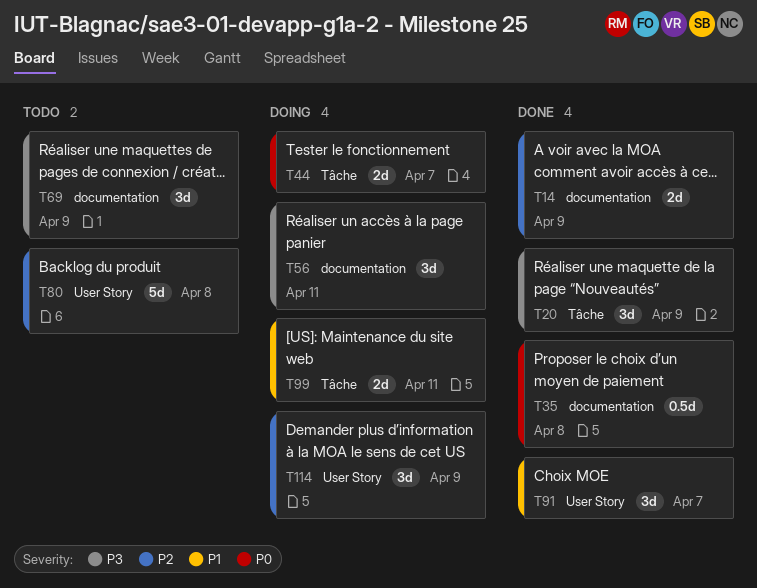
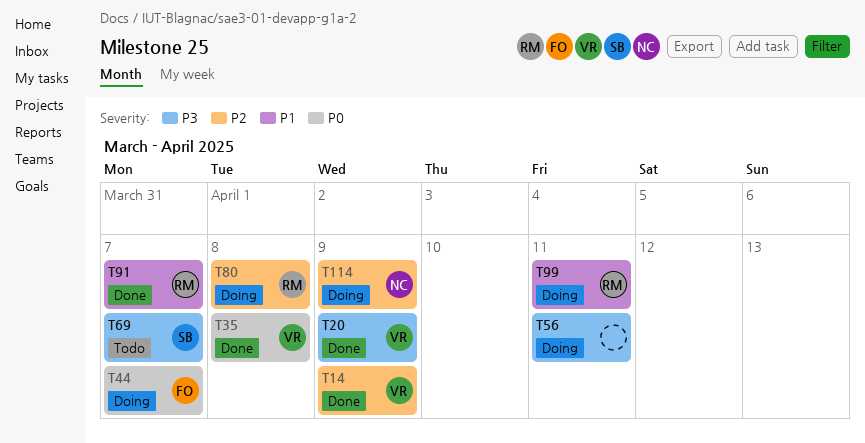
T69, due: Apr 9 -> Apr 7
T80, status: Todo -> Doing

